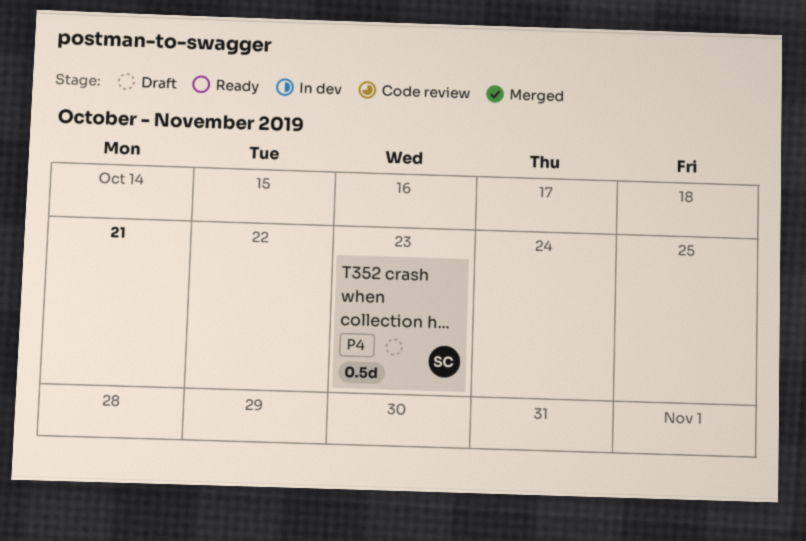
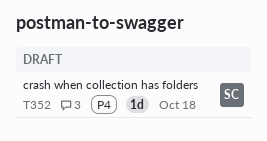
T352, estimate: 0.5d -> 1d
T352, due: Oct 23 -> Oct 18

